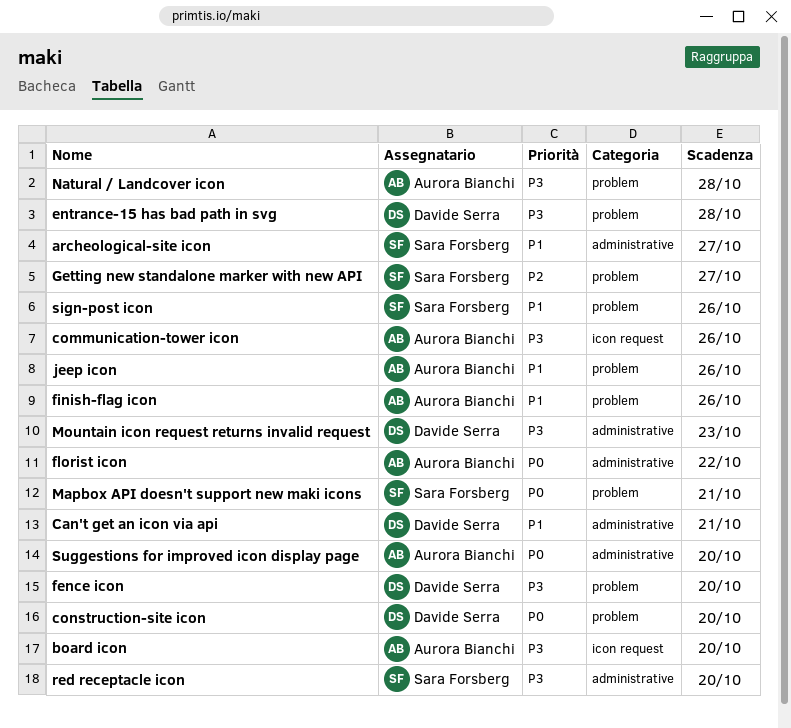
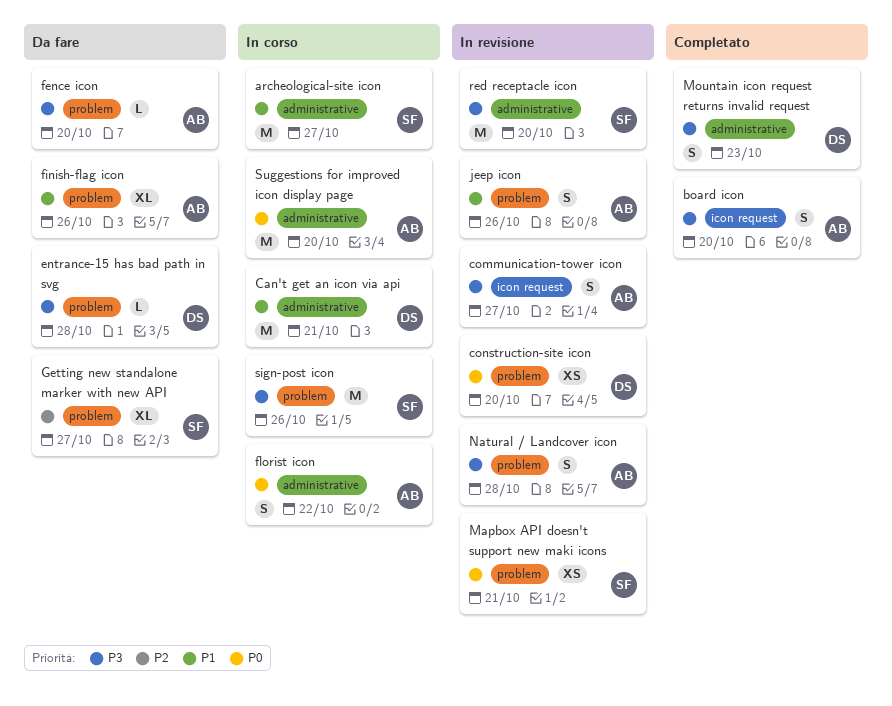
communication-tower icon, due: Oct 26 -> Oct 27
fence icon, owner: Davide Serra -> Aurora Bianchi
sign-post icon, priority: P1 -> P3

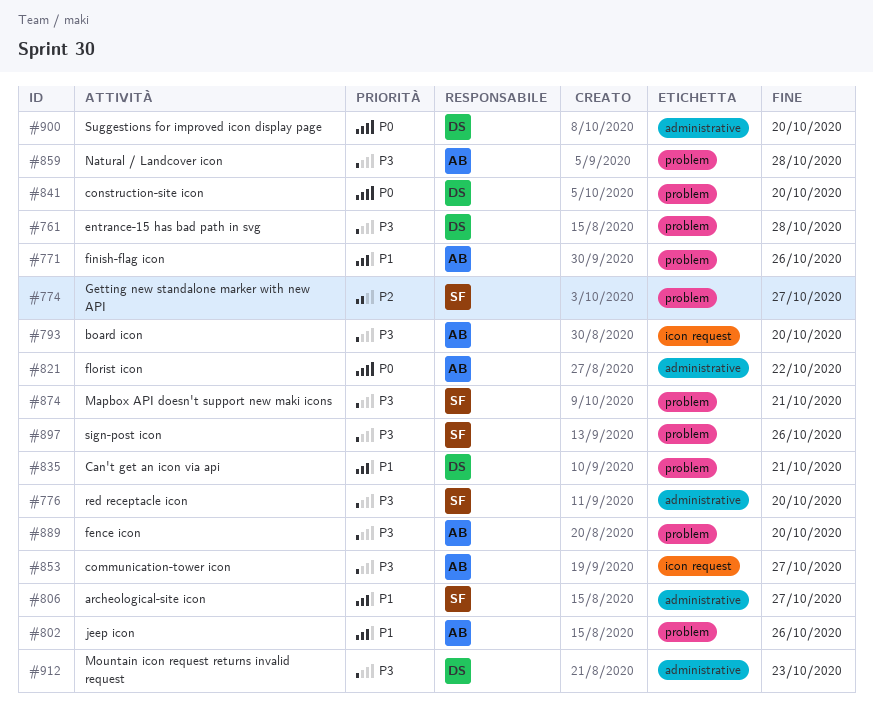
Can't get an icon via api, label: administrative -> problem
Mapbox API doesn't support new maki icons, priority: P0 -> P3
Suggestions for improved icon display page, owner: AB -> DS

